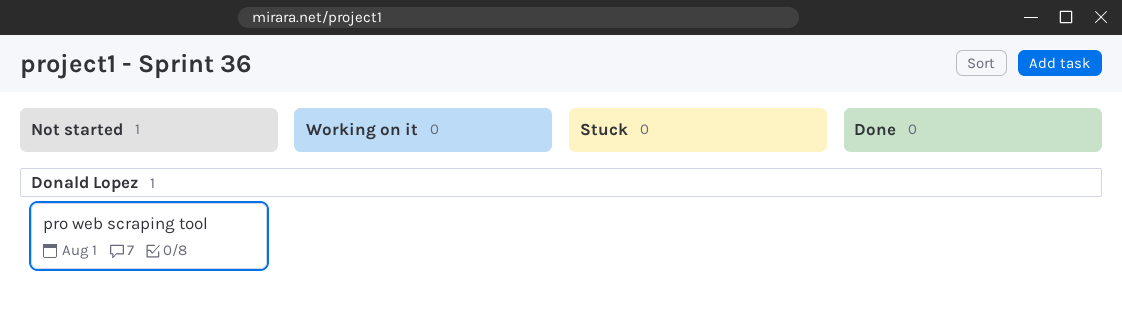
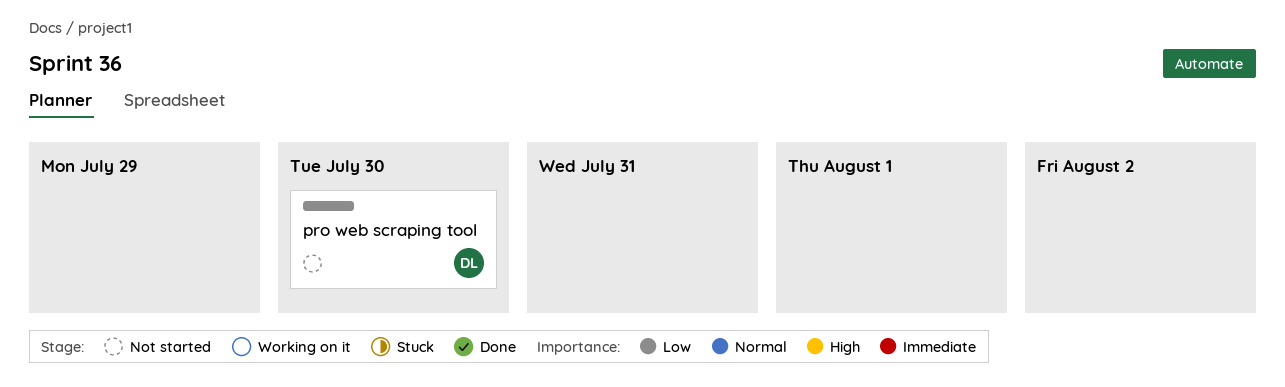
pro web scraping tool, due: Aug 1 -> Jul 30

